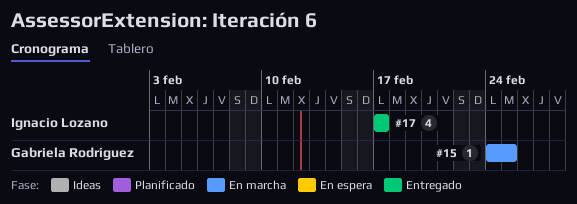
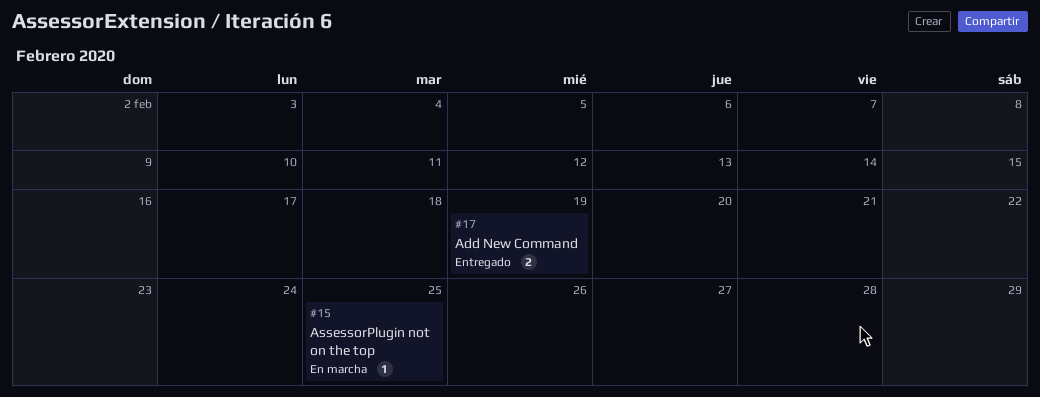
#17, estimate: 4 -> 2
#17, due: Feb 17 -> Feb 19

